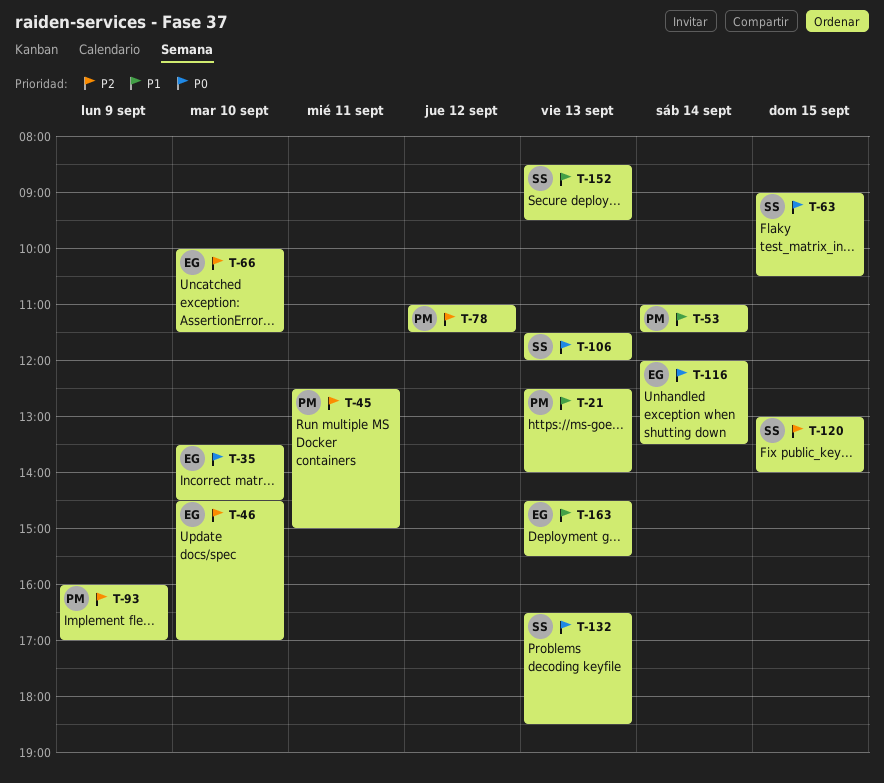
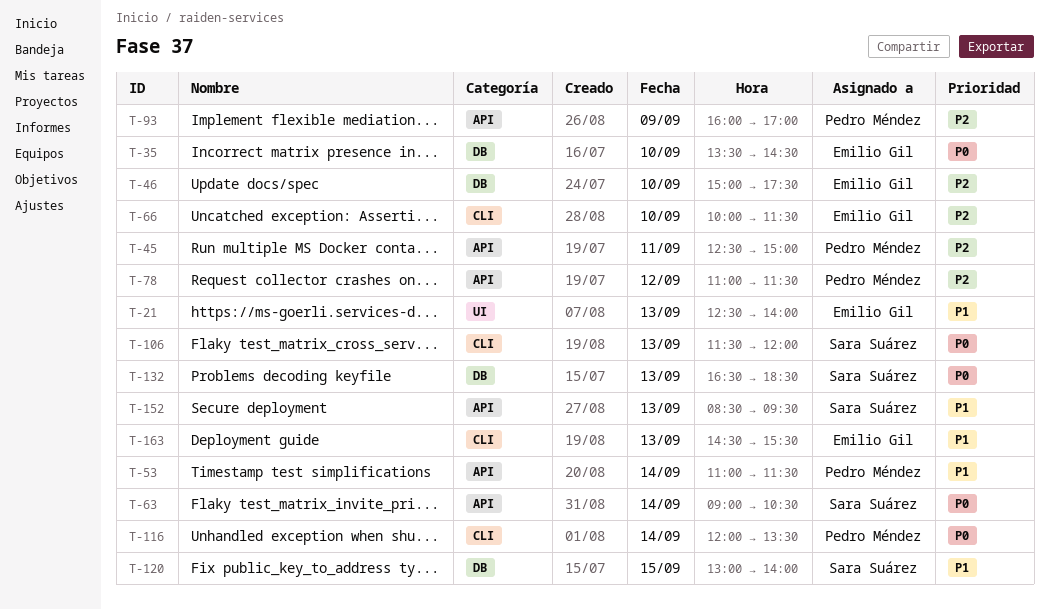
T-21, owner: Pedro Méndez -> Emilio Gil
T-46, begins: 14:30 -> 15:00
T-46, ends: 17:00 -> 17:30
T-63, day: Sep 15 -> Sep 14
T-116, owner: Emilio Gil -> Pedro Méndez
T-120, priority: P2 -> P1

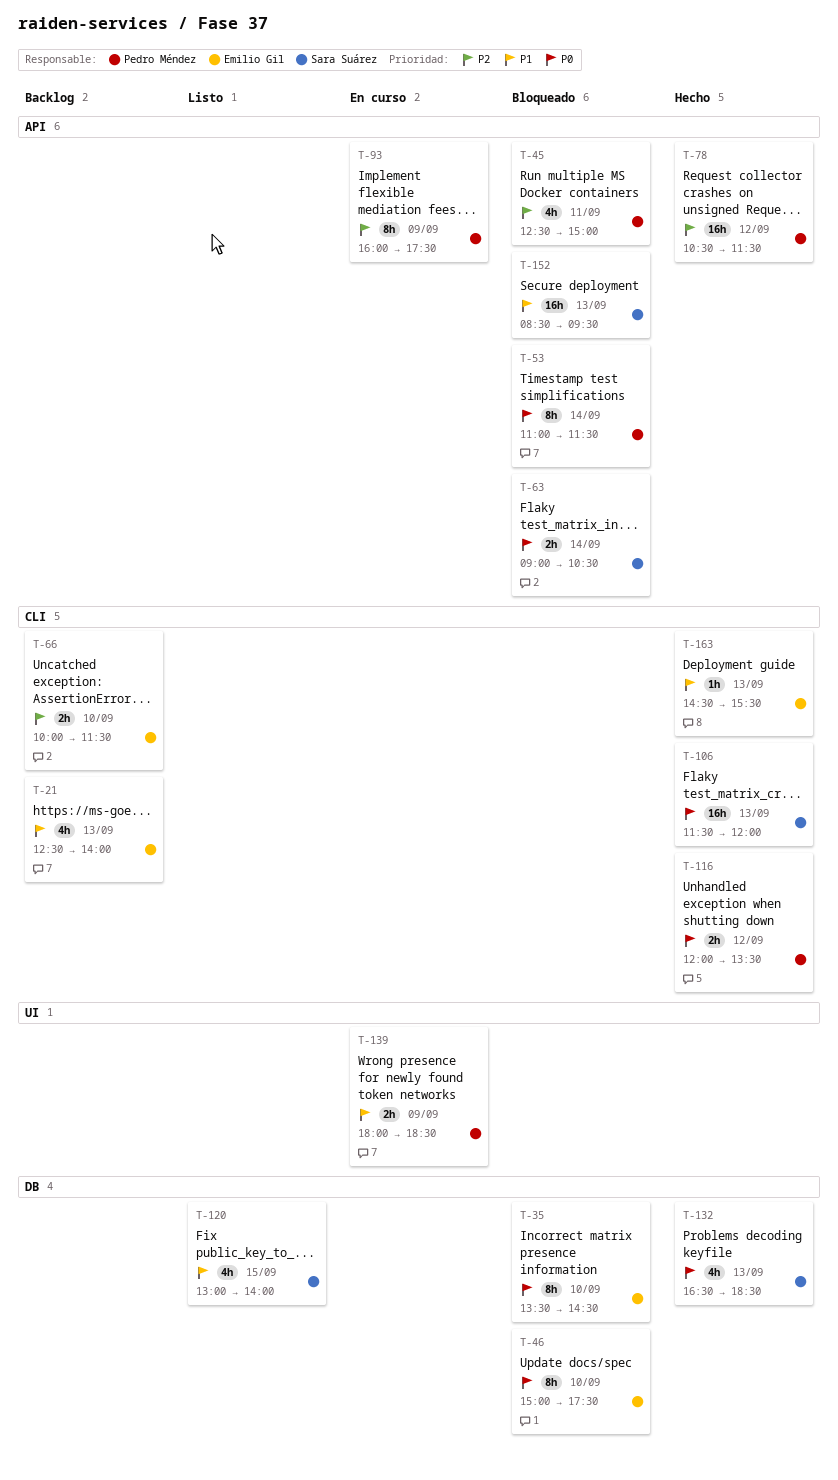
T-21, label: UI -> CLI
T-46, priority: P2 -> P0
T-53, priority: P1 -> P0
T-78, begins: 11:00 -> 10:30
T-93, ends: 17:00 -> 17:30
T-116, day: Sep 14 -> Sep 12
T-139: none -> present

